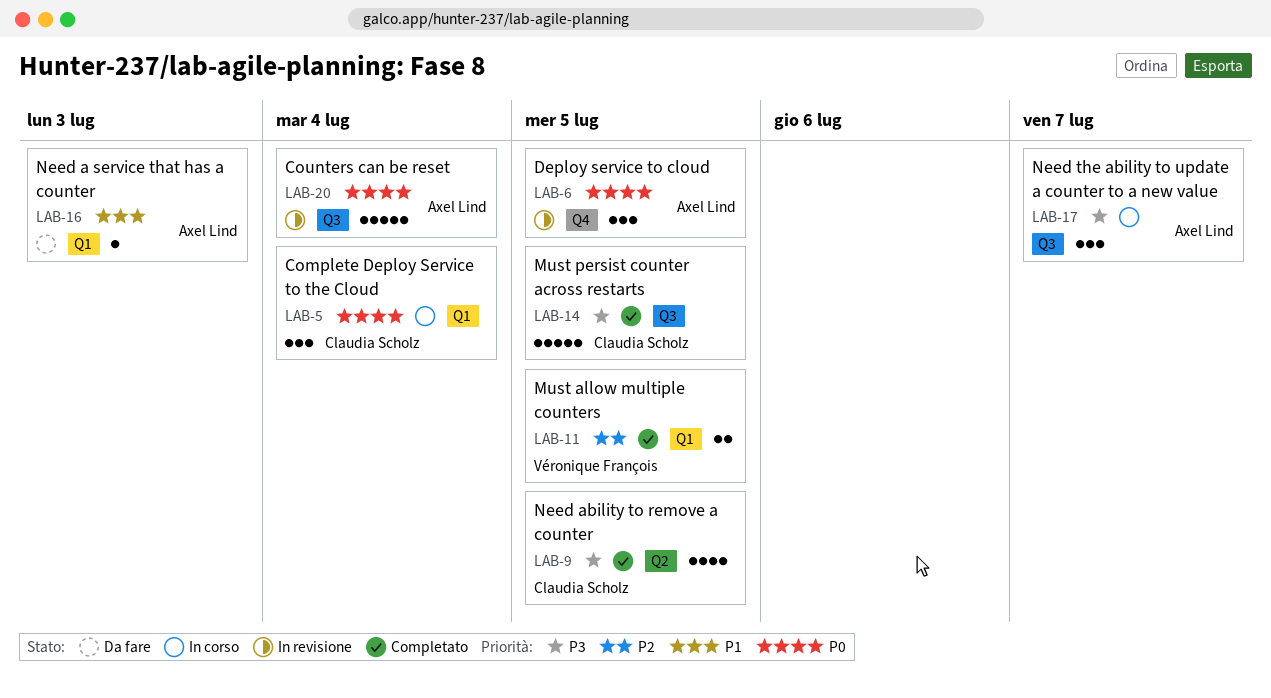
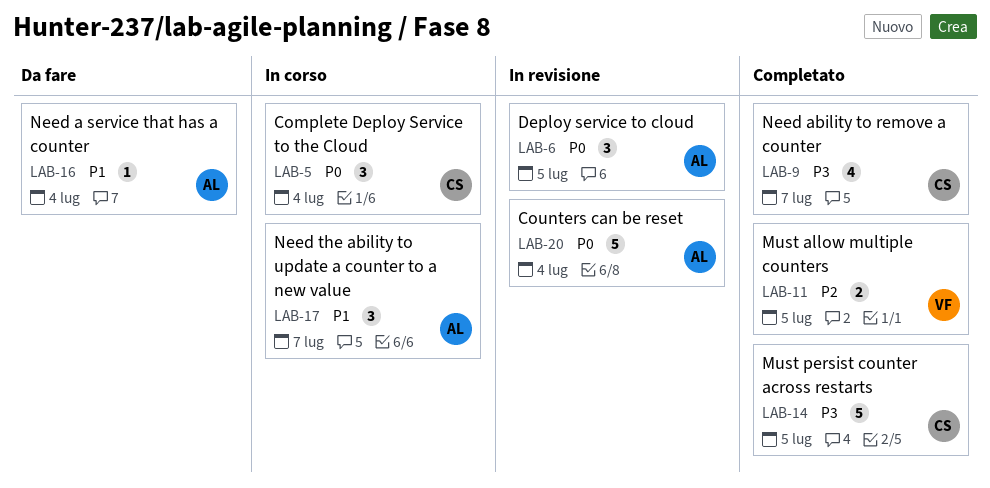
LAB-9, due: Jul 5 -> Jul 7
LAB-16, due: Jul 3 -> Jul 4
LAB-17, priority: P3 -> P1

